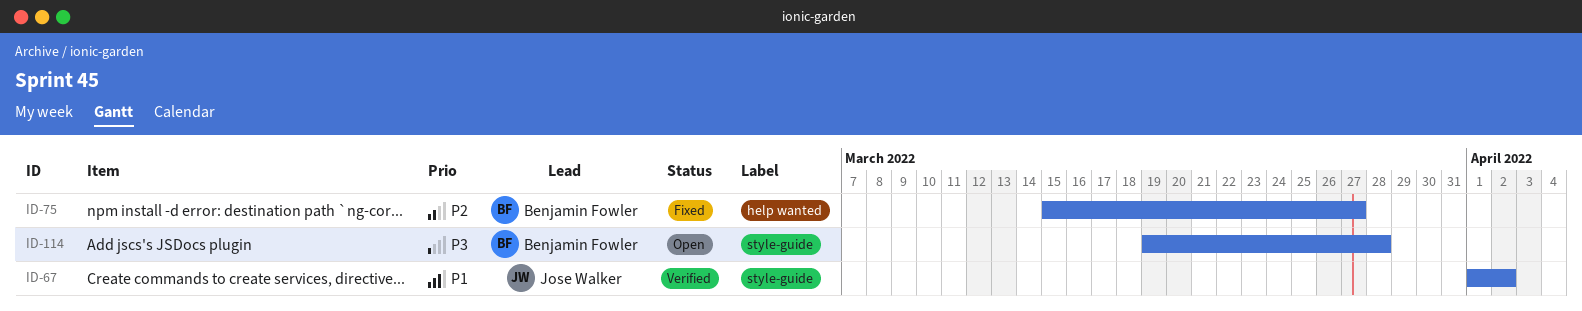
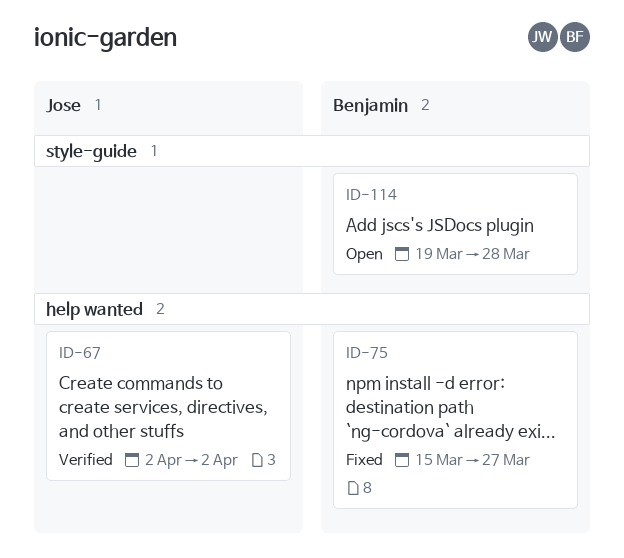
ID-67, label: style-guide -> help wanted
ID-67, start: Apr 1 -> Apr 2

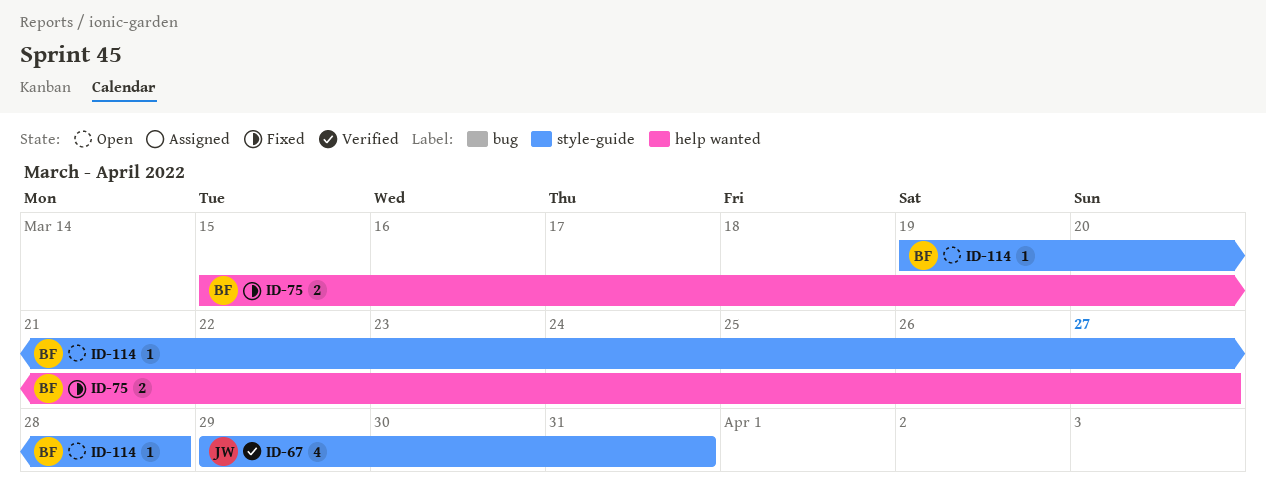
ID-67, label: help wanted -> style-guide
ID-67, start: Apr 2 -> Mar 29
ID-67, due: Apr 2 -> Mar 31

